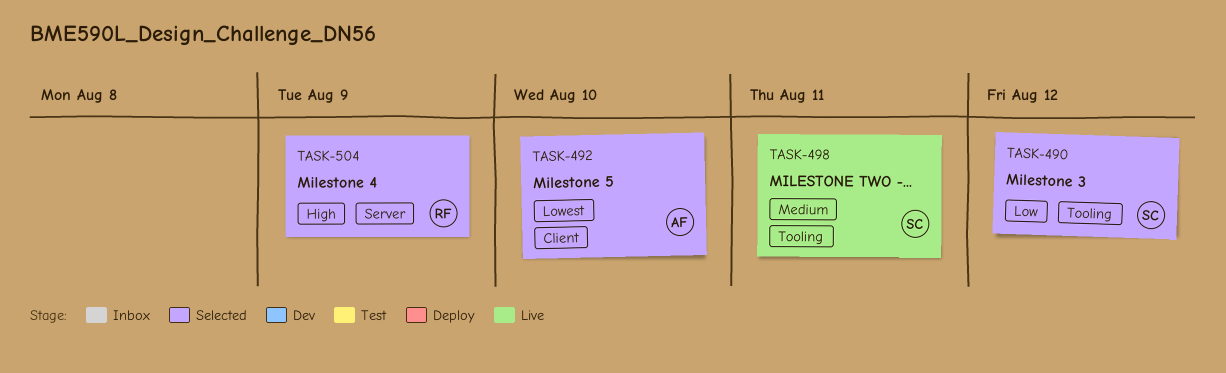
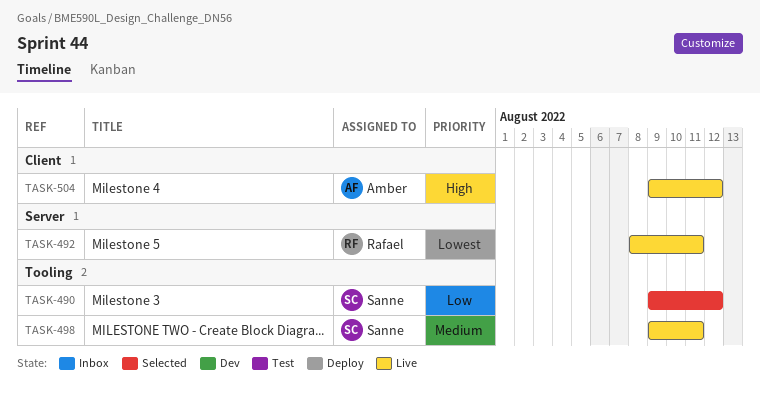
TASK-492, status: Selected -> Live
TASK-492, owner: Amber -> Rafael
TASK-492, label: Client -> Server
TASK-492, due: Aug 10 -> Aug 11
TASK-504, status: Selected -> Live
TASK-504, owner: Rafael -> Amber
TASK-504, label: Server -> Client
TASK-504, due: Aug 9 -> Aug 12

